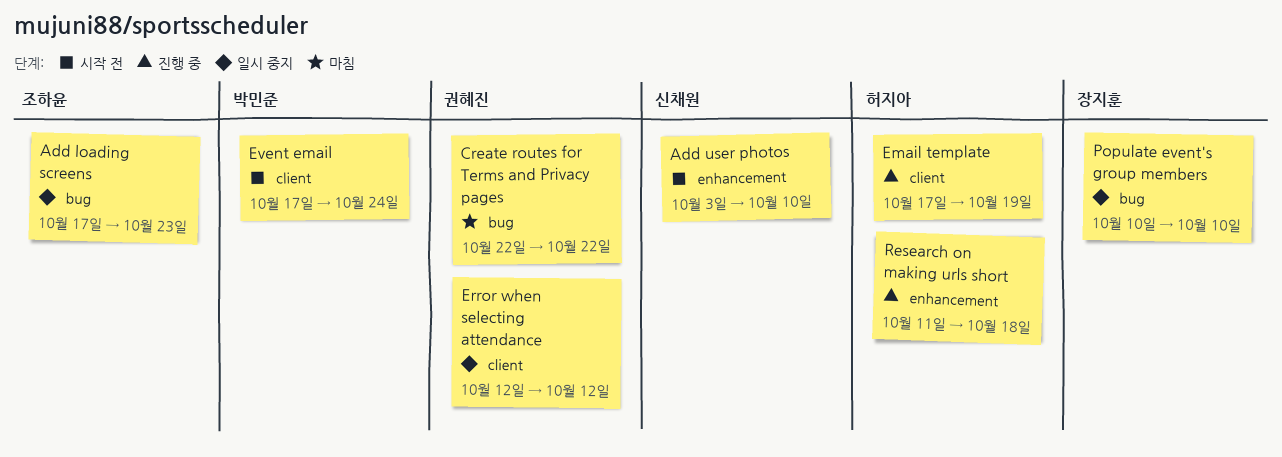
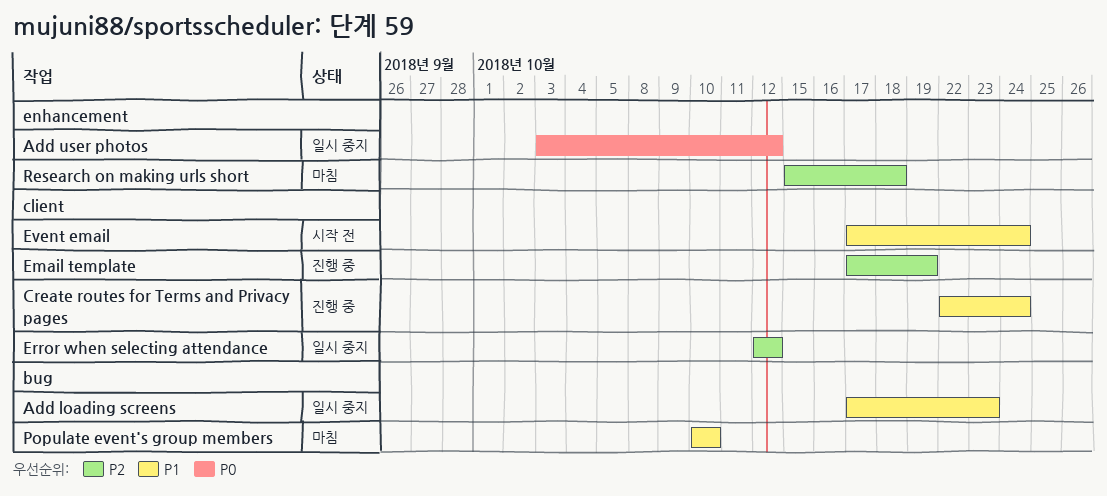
Add user photos, status: 시작 전 -> 일시 중지
Add user photos, due: Oct 10 -> Oct 12
Create routes for Terms and Privacy pages, status: 마침 -> 진행 중
Create routes for Terms and Privacy pages, label: bug -> client
Create routes for Terms and Privacy pages, due: Oct 22 -> Oct 24
Populate event's group members, status: 일시 중지 -> 마침
Research on making urls short, status: 진행 중 -> 마침
Research on making urls short, start: Oct 11 -> Oct 15

